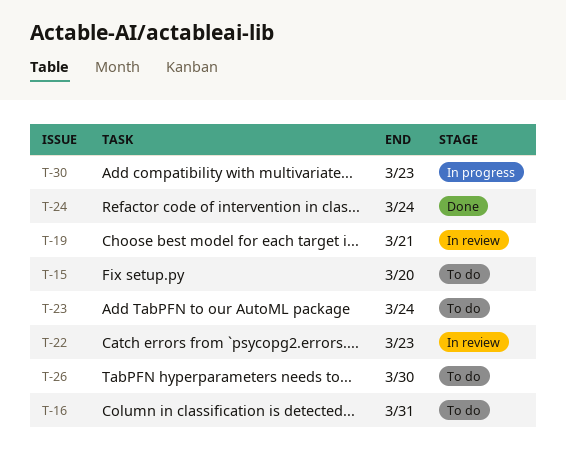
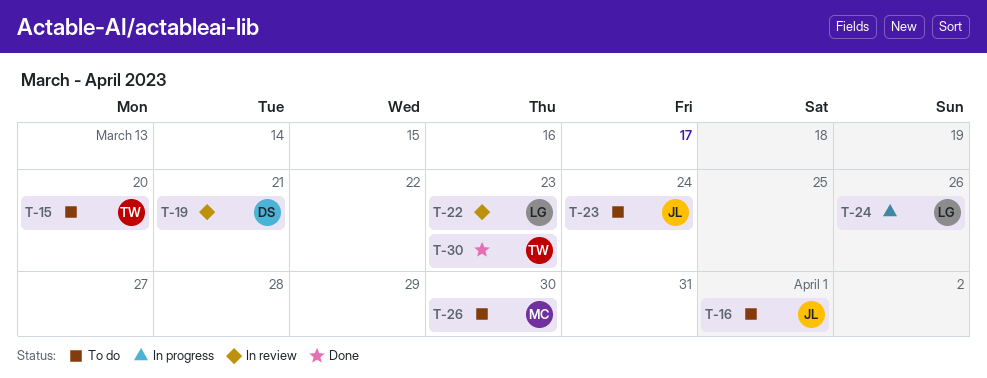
T-16, due: Mar 31 -> Apr 1
T-24, status: Done -> In progress
T-24, due: Mar 24 -> Mar 26
T-30, status: In progress -> Done

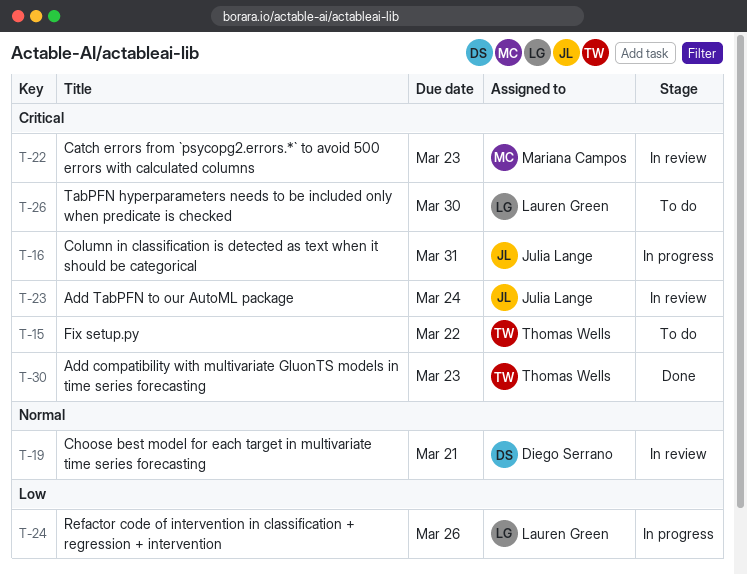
T-15, due: Mar 20 -> Mar 22
T-16, status: To do -> In progress
T-16, due: Apr 1 -> Mar 31
T-22, owner: Lauren Green -> Mariana Campos
T-23, status: To do -> In review
T-26, owner: Mariana Campos -> Lauren Green

